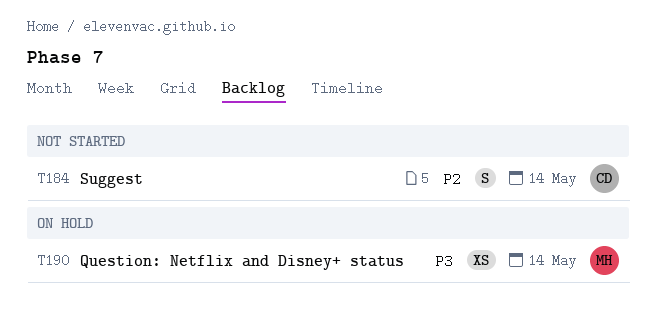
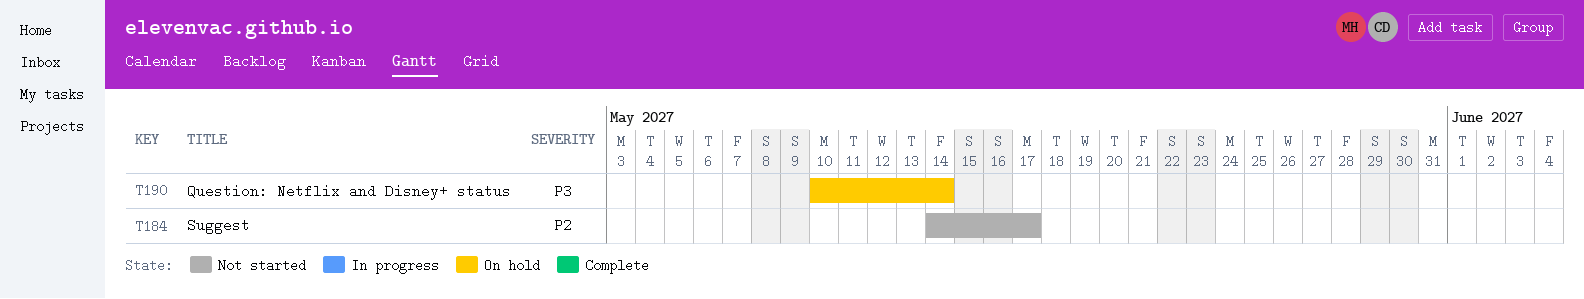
T184, due: May 14 -> May 17

